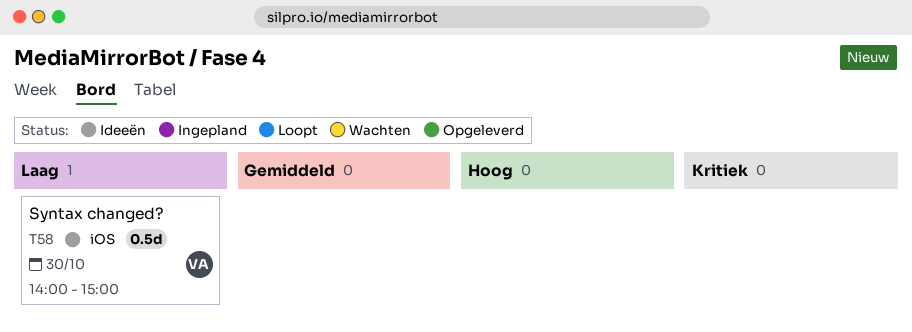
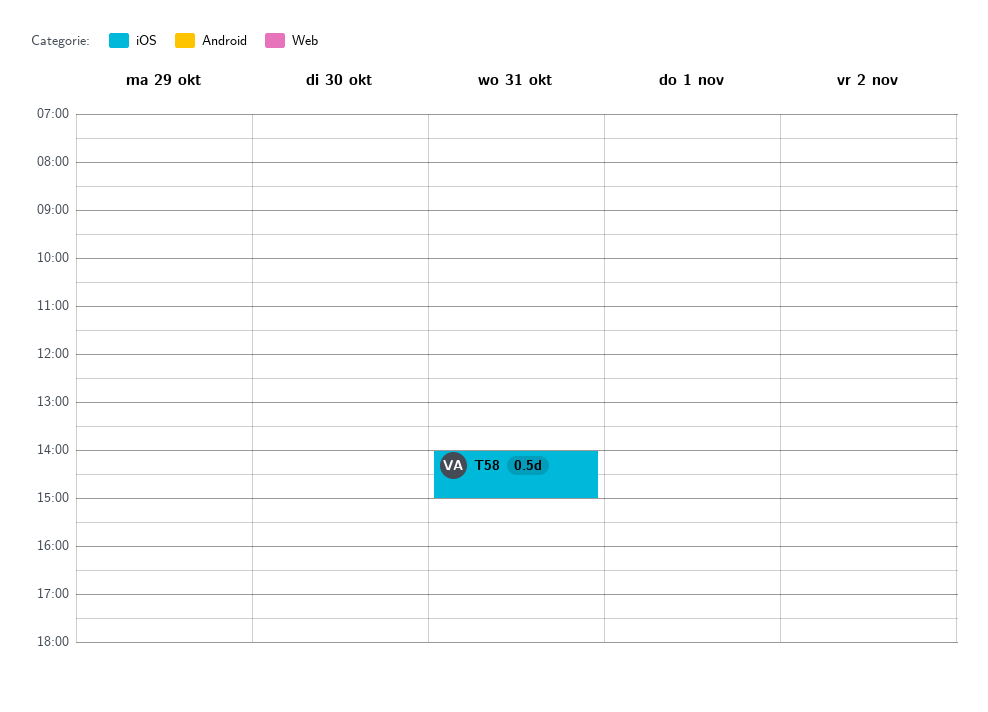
T58, day: Oct 30 -> Oct 31

